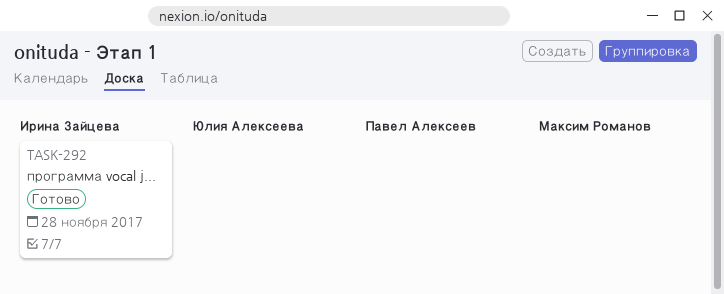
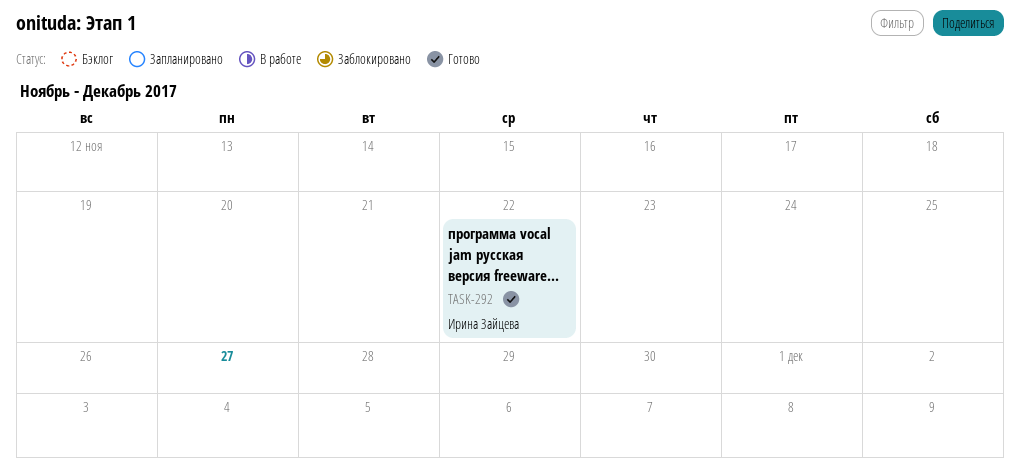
TASK-292, due: Nov 28 -> Nov 22

